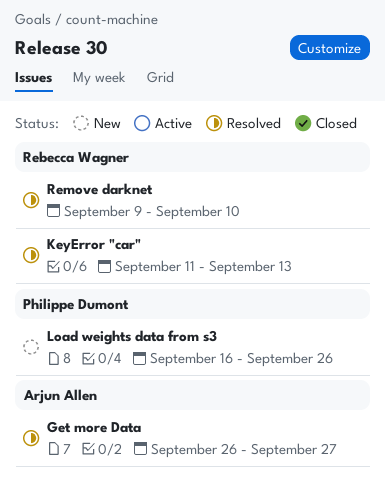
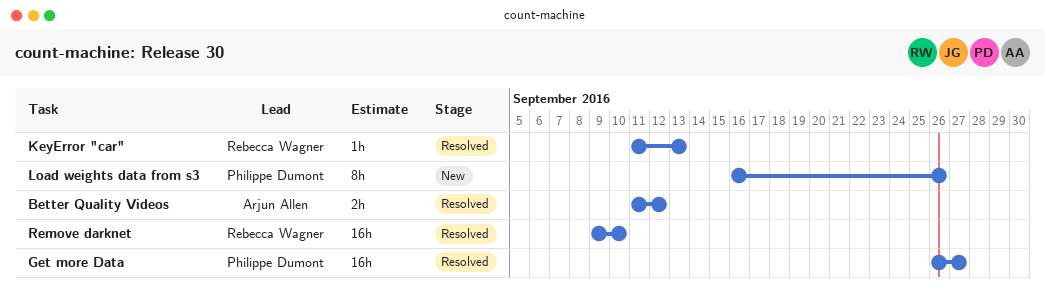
Better Quality Videos: none -> present
Get more Data, owner: Arjun Allen -> Philippe Dumont

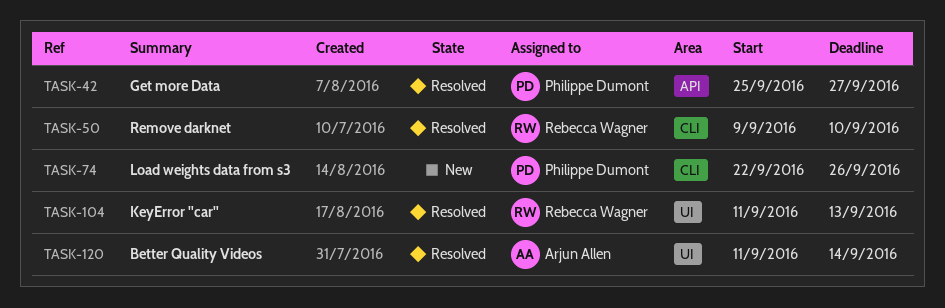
Better Quality Videos, due: Sep 12 -> Sep 14
Get more Data, start: Sep 26 -> Sep 25
Load weights data from s3, start: Sep 16 -> Sep 22

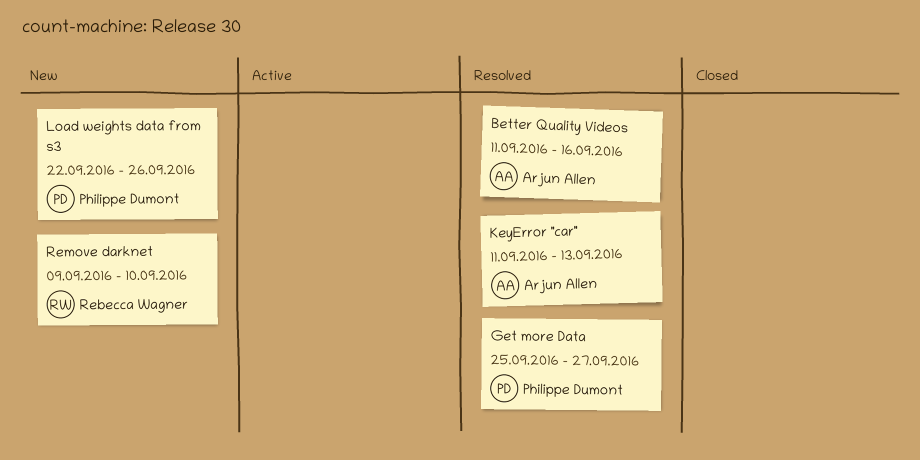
Better Quality Videos, due: Sep 14 -> Sep 16
KeyError "car", owner: Rebecca Wagner -> Arjun Allen
Remove darknet, status: Resolved -> New

